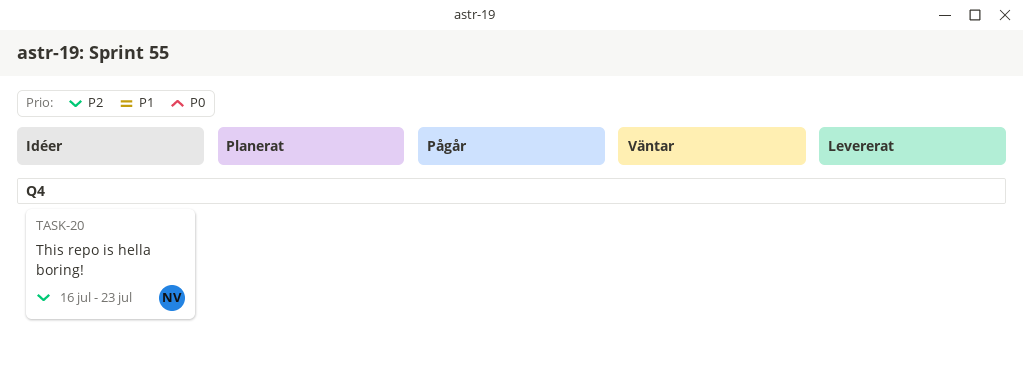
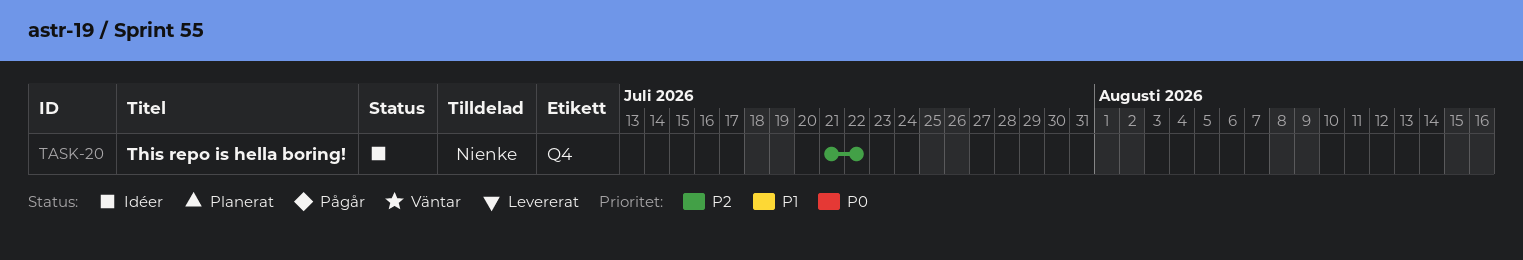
TASK-20, start: Jul 16 -> Jul 21
TASK-20, due: Jul 23 -> Jul 22

